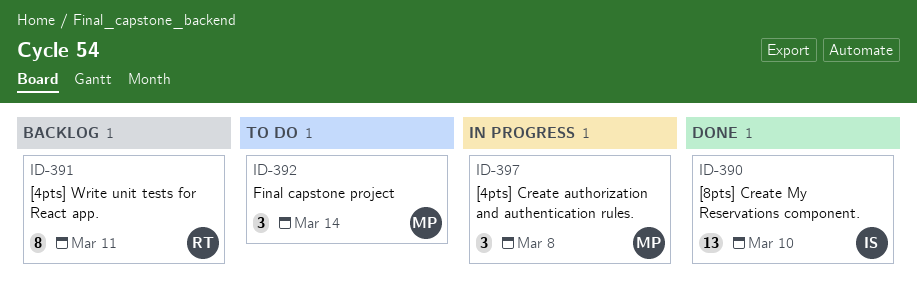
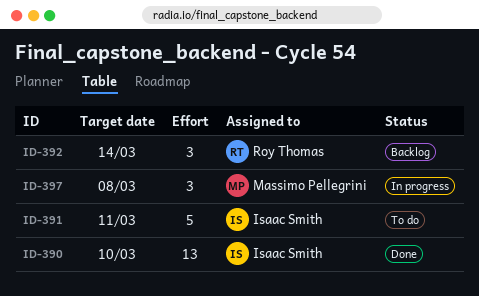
ID-391, status: Backlog -> To do
ID-391, owner: Roy Thomas -> Isaac Smith
ID-391, estimate: 8 -> 5
ID-392, status: To do -> Backlog
ID-392, owner: Massimo Pellegrini -> Roy Thomas

